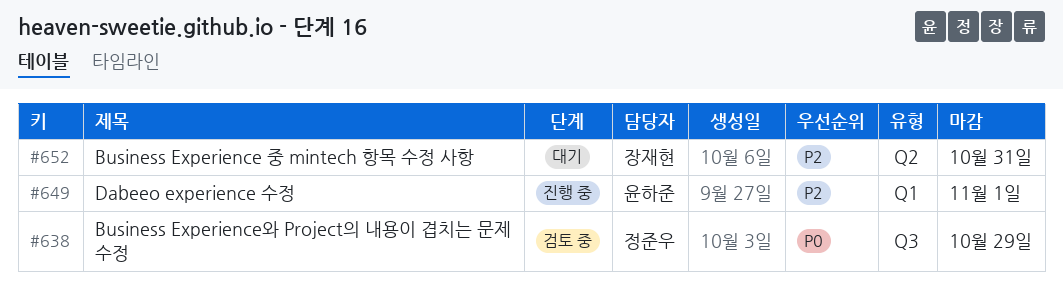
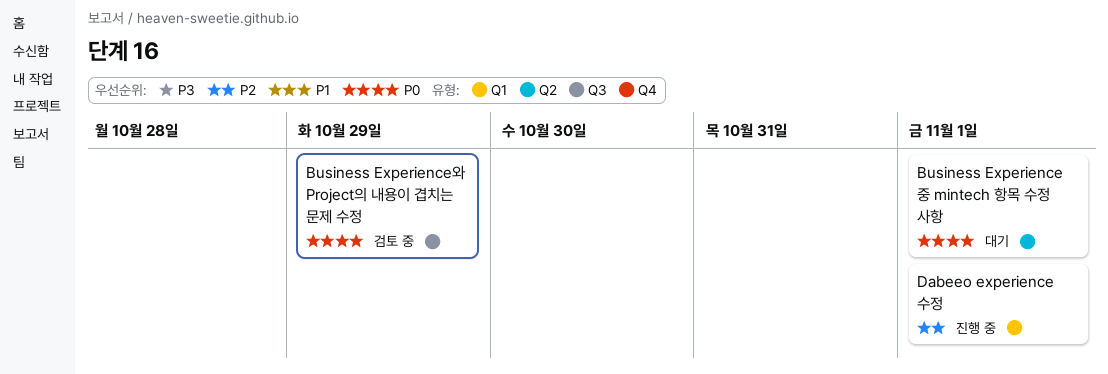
Business Experience 중 mintech 항목 수정 사항, priority: P2 -> P0
Business Experience 중 mintech 항목 수정 사항, due: Oct 31 -> Nov 1

